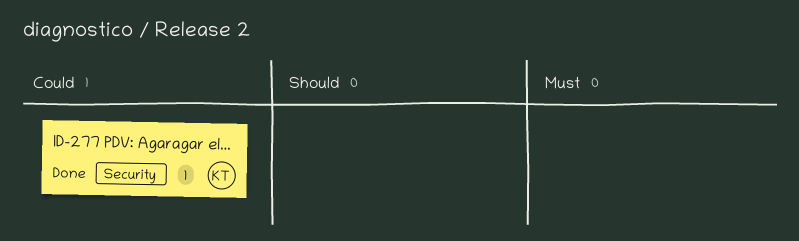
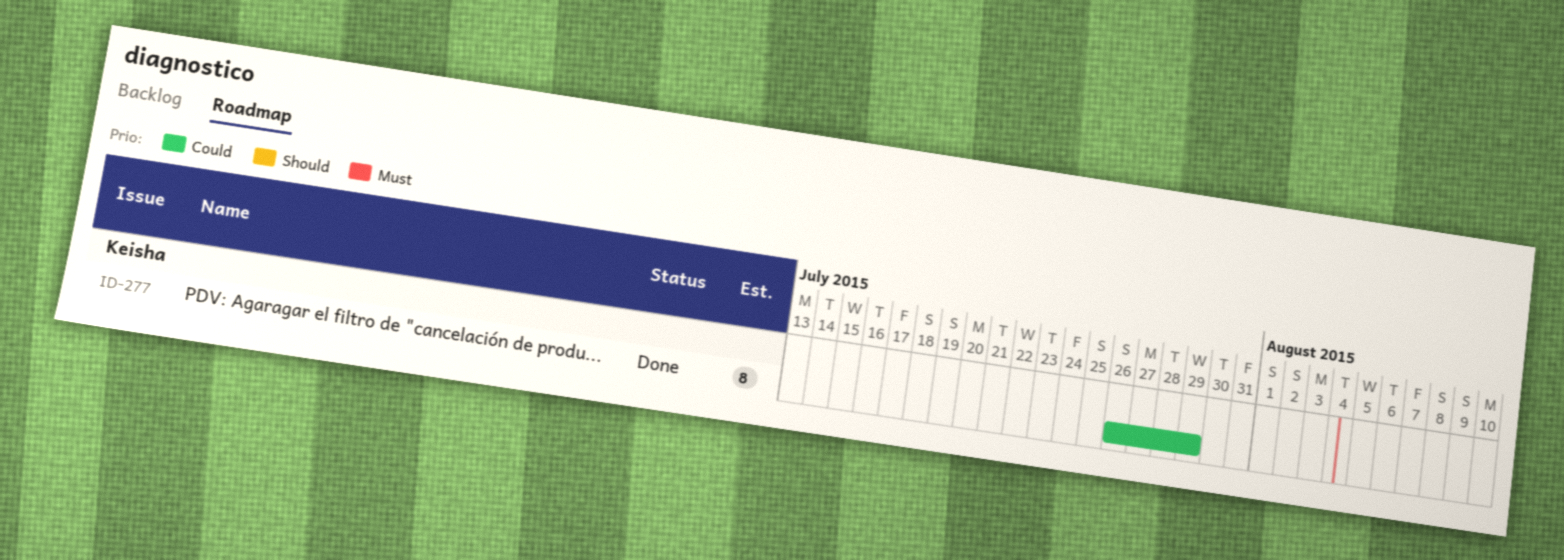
ID-277, estimate: 1 -> 8

